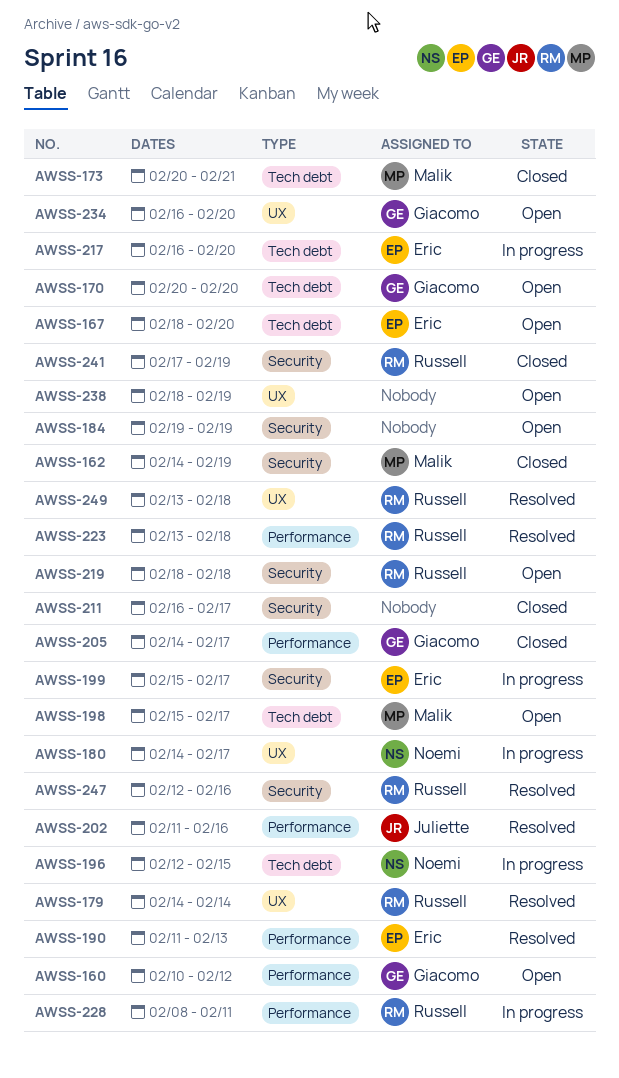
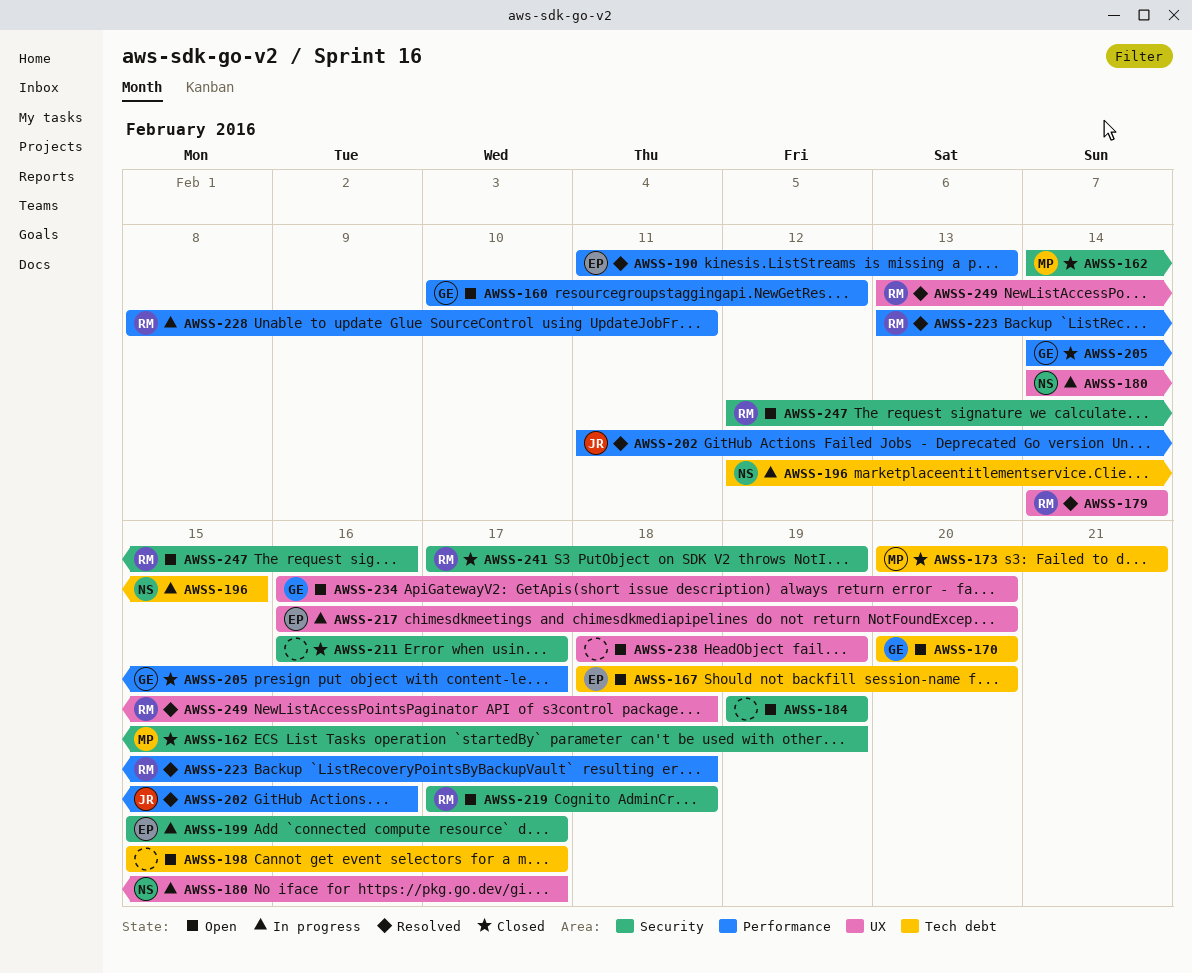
AWSS-198, owner: Malik -> none
AWSS-217, label: Tech debt -> UX
AWSS-219, start: Feb 18 -> Feb 17
AWSS-247, status: Resolved -> Open

